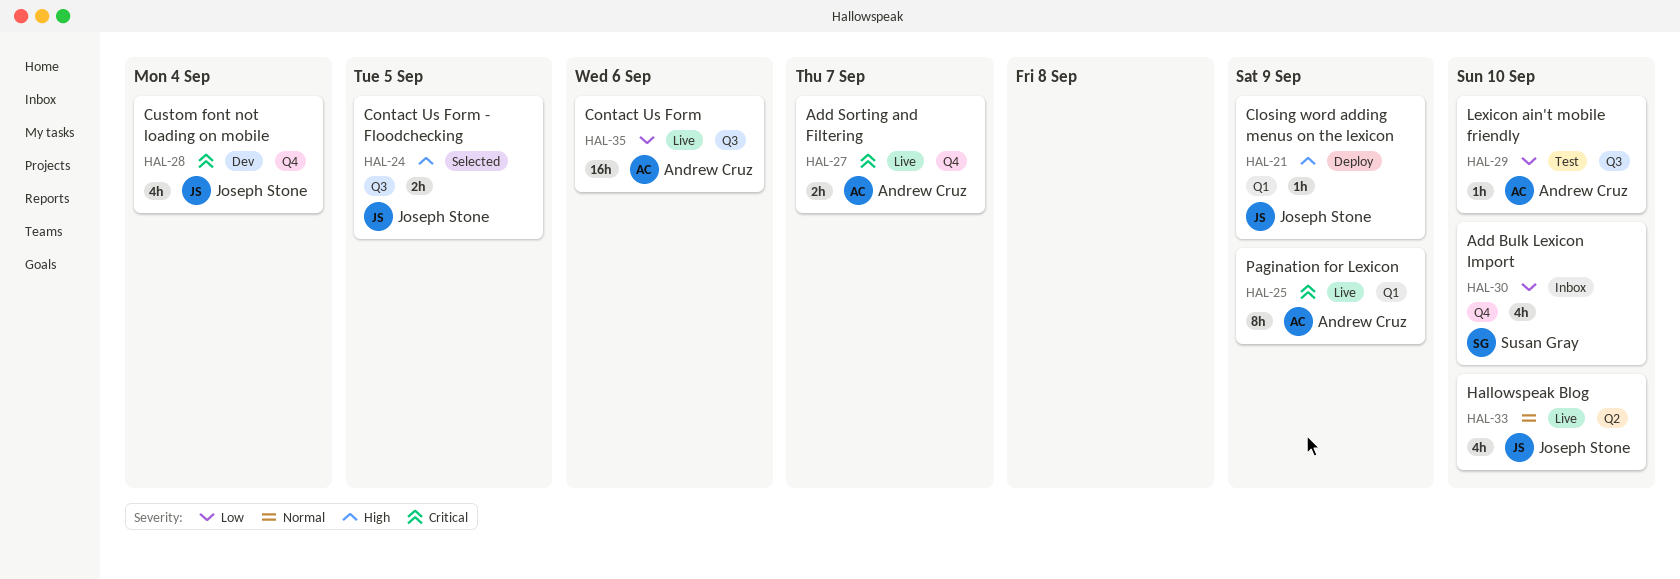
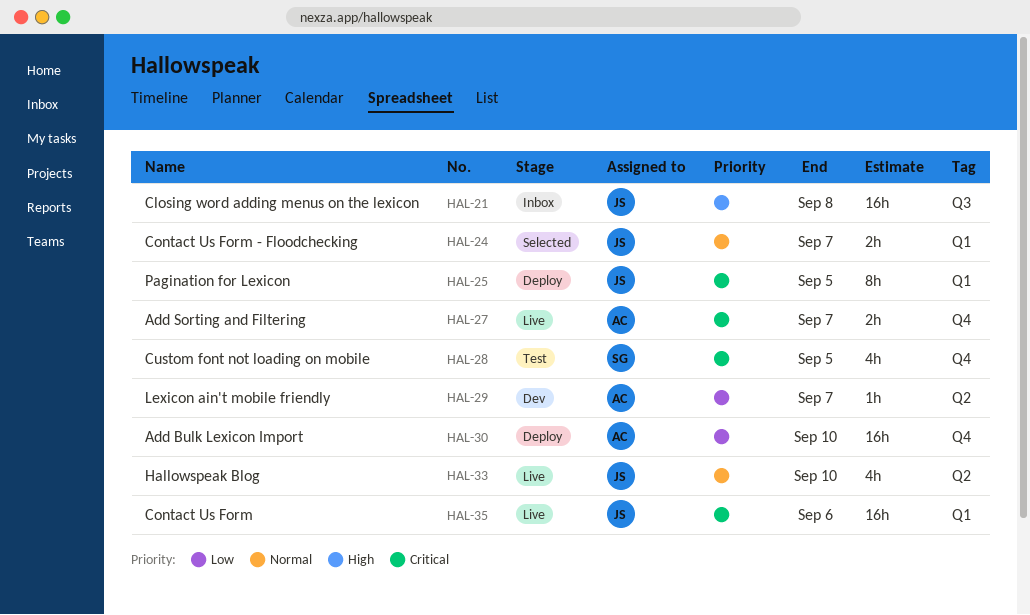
HAL-21, status: Deploy -> Inbox
HAL-21, label: Q1 -> Q3
HAL-21, estimate: 1h -> 16h
HAL-21, due: Sep 9 -> Sep 8
HAL-24, priority: High -> Normal
HAL-24, label: Q3 -> Q1
HAL-24, due: Sep 5 -> Sep 7
HAL-25, status: Live -> Deploy
HAL-25, owner: Andrew Cruz -> Joseph Stone
HAL-25, due: Sep 9 -> Sep 5
HAL-28, status: Dev -> Test
HAL-28, owner: Joseph Stone -> Susan Gray
HAL-28, due: Sep 4 -> Sep 5
HAL-29, status: Test -> Dev
HAL-29, label: Q3 -> Q2
HAL-29, due: Sep 10 -> Sep 7
HAL-30, status: Inbox -> Deploy
HAL-30, owner: Susan Gray -> Andrew Cruz
HAL-30, estimate: 4h -> 16h
HAL-35, owner: Andrew Cruz -> Joseph Stone
HAL-35, priority: Low -> Critical
HAL-35, label: Q3 -> Q1

